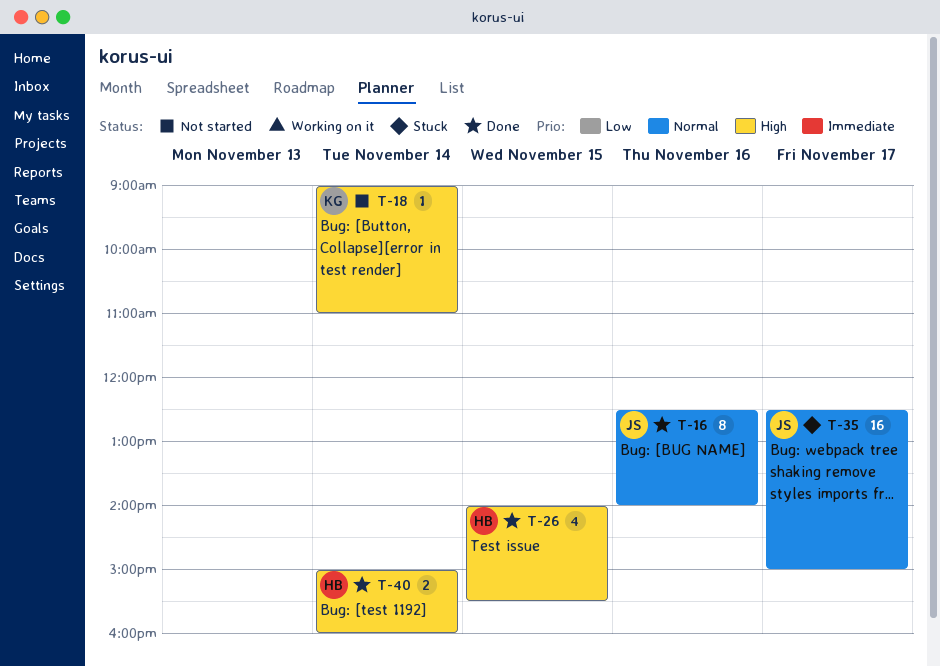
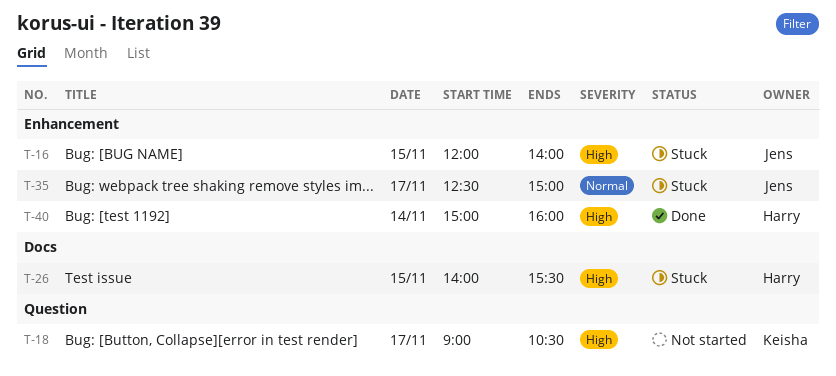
T-16, status: Done -> Stuck
T-16, priority: Normal -> High
T-16, day: Nov 16 -> Nov 15
T-16, begins: 12:30 -> 12:00
T-18, day: Nov 14 -> Nov 17
T-18, ends: 11:00 -> 10:30
T-26, status: Done -> Stuck

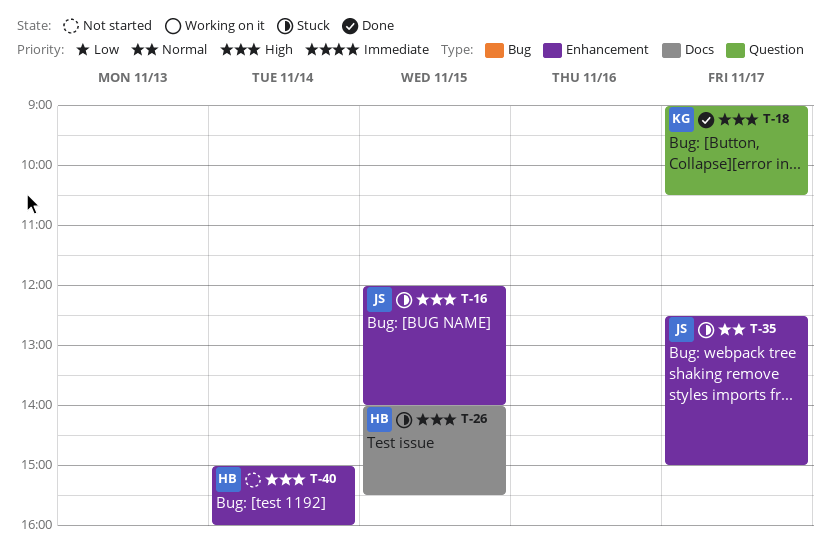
T-18, status: Not started -> Done
T-40, status: Done -> Not started

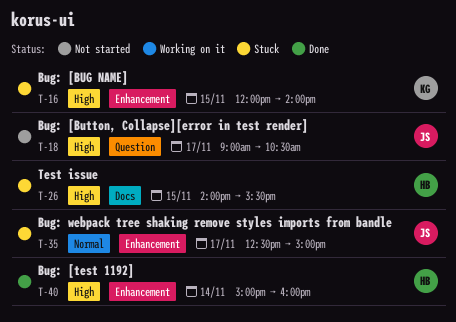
T-16, owner: JS -> KG
T-18, status: Done -> Not started
T-18, owner: KG -> JS
T-40, status: Not started -> Done

